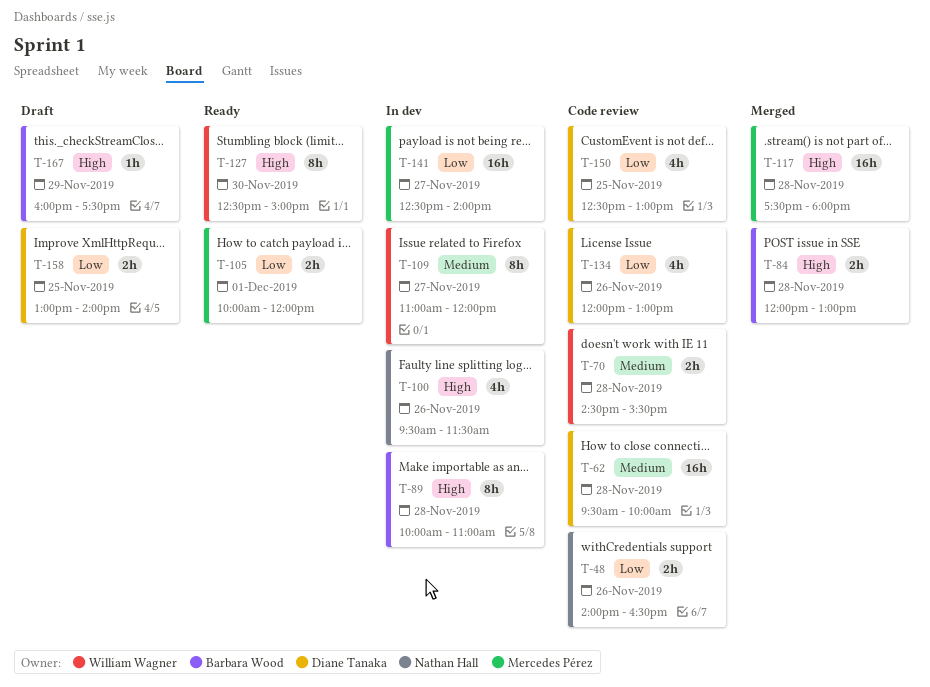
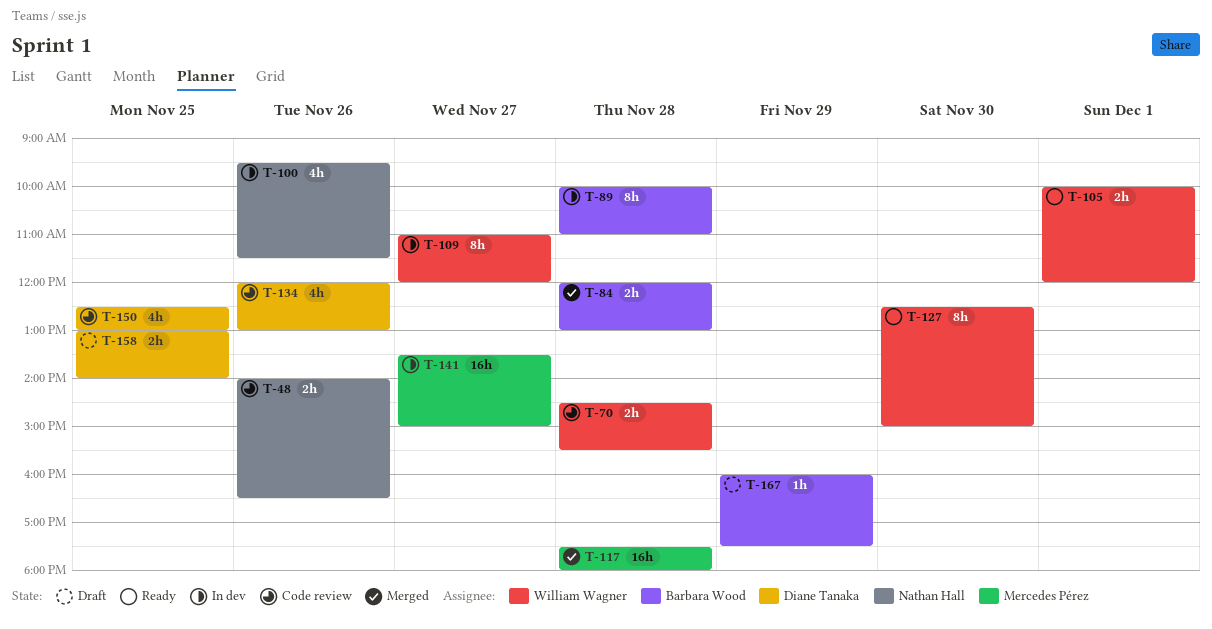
T-62: present -> none
T-105, owner: Mercedes Pérez -> William Wagner
T-141, begins: 12:30 -> 13:30
T-141, ends: 14:00 -> 15:00

